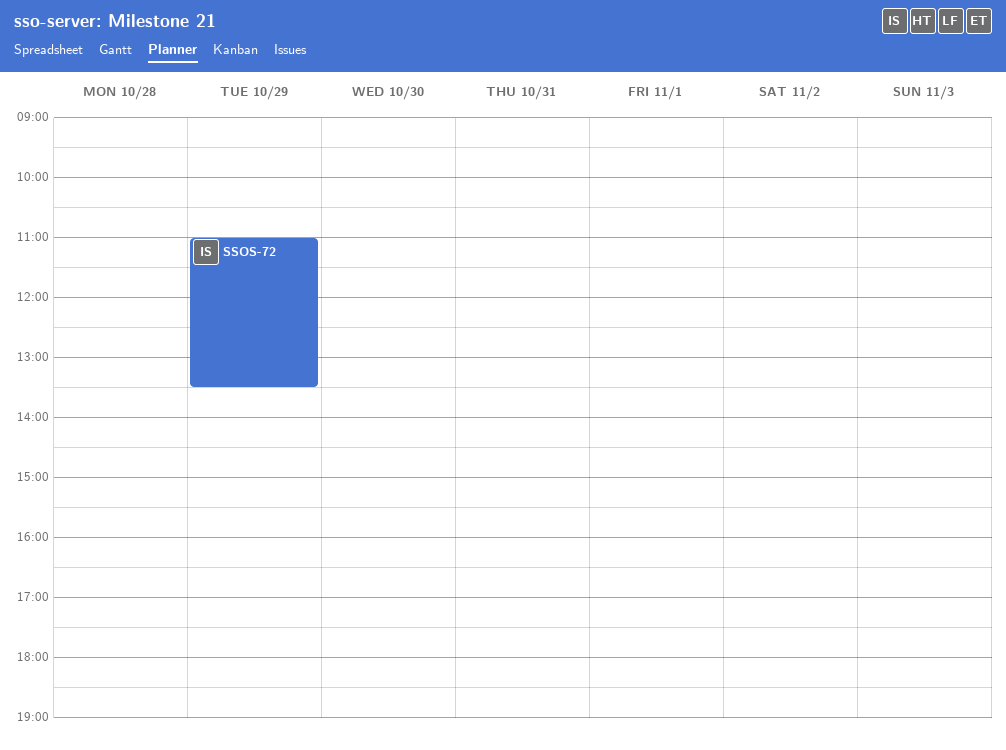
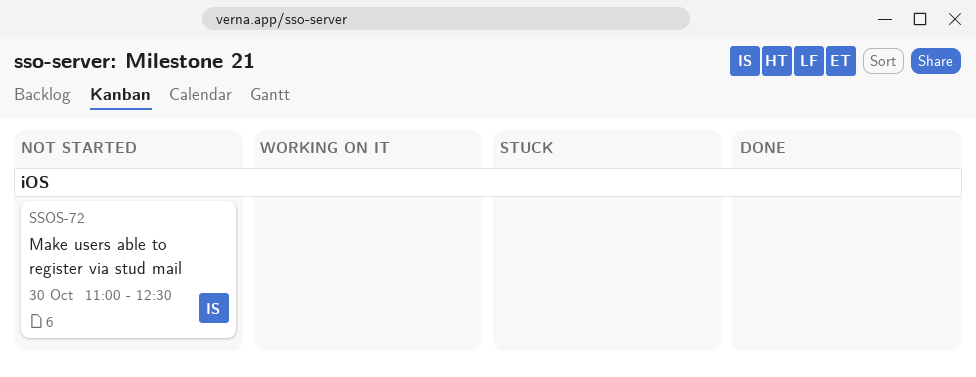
SSOS-72, day: Oct 29 -> Oct 30
SSOS-72, ends: 13:30 -> 12:30

